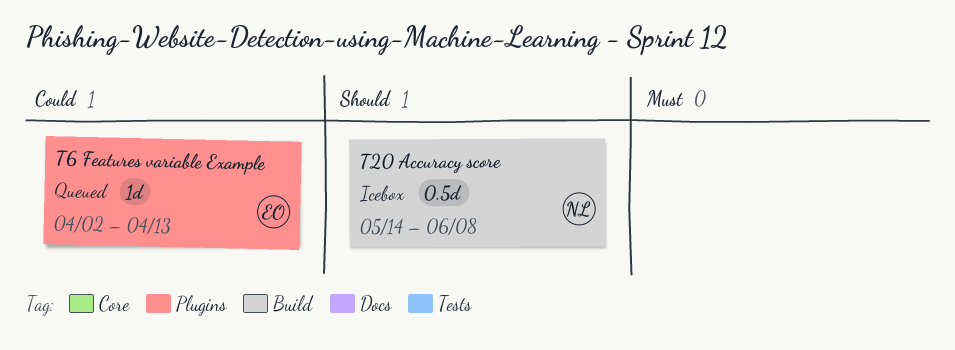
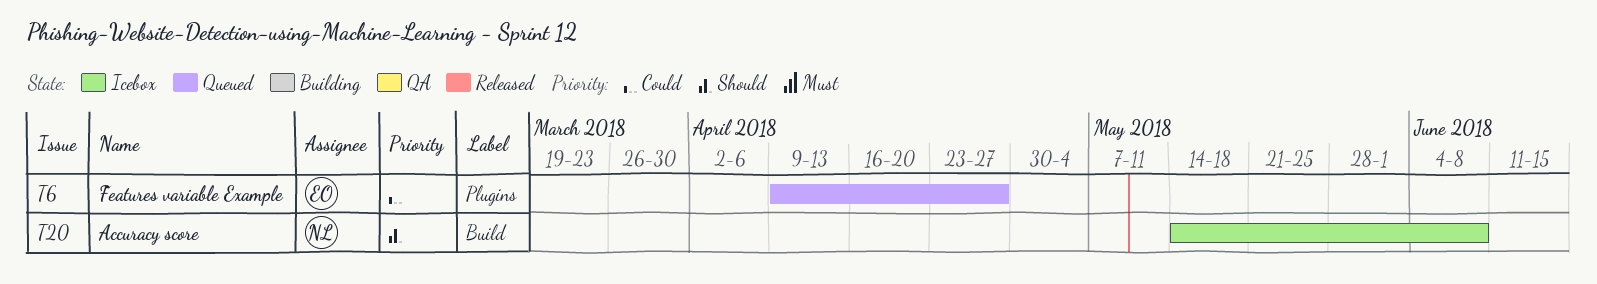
T6, start: Apr 2 -> Apr 9
T6, due: Apr 13 -> Apr 27

